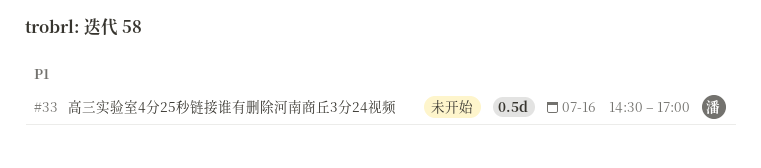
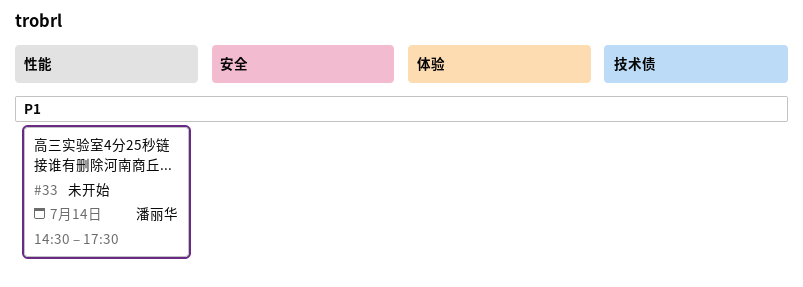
#33, day: Jul 16 -> Jul 14
#33, ends: 17:00 -> 17:30

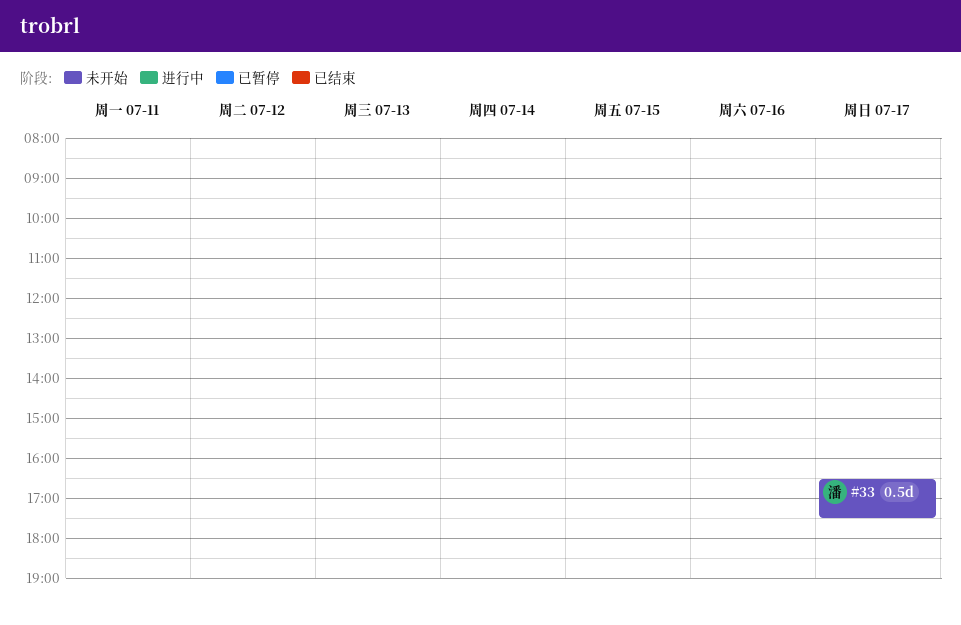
#33, day: Jul 14 -> Jul 17
#33, begins: 14:30 -> 16:30

